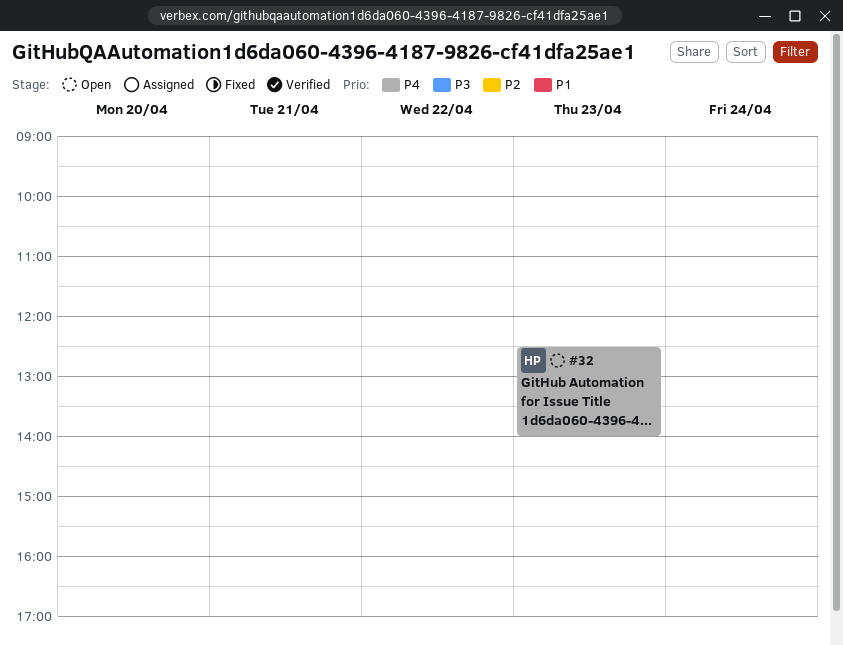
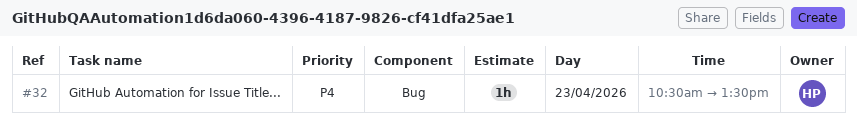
#32, begins: 12:30 -> 10:30
#32, ends: 14:00 -> 13:30

